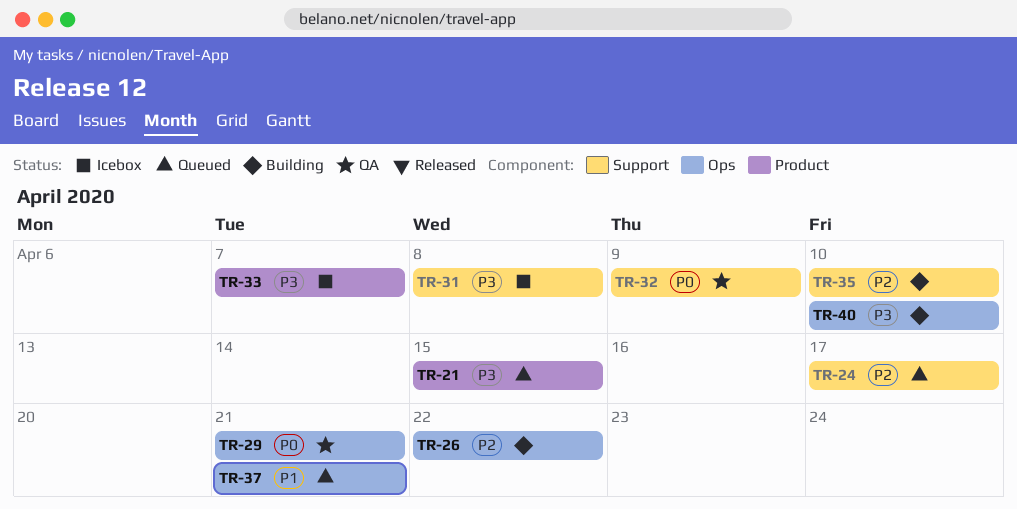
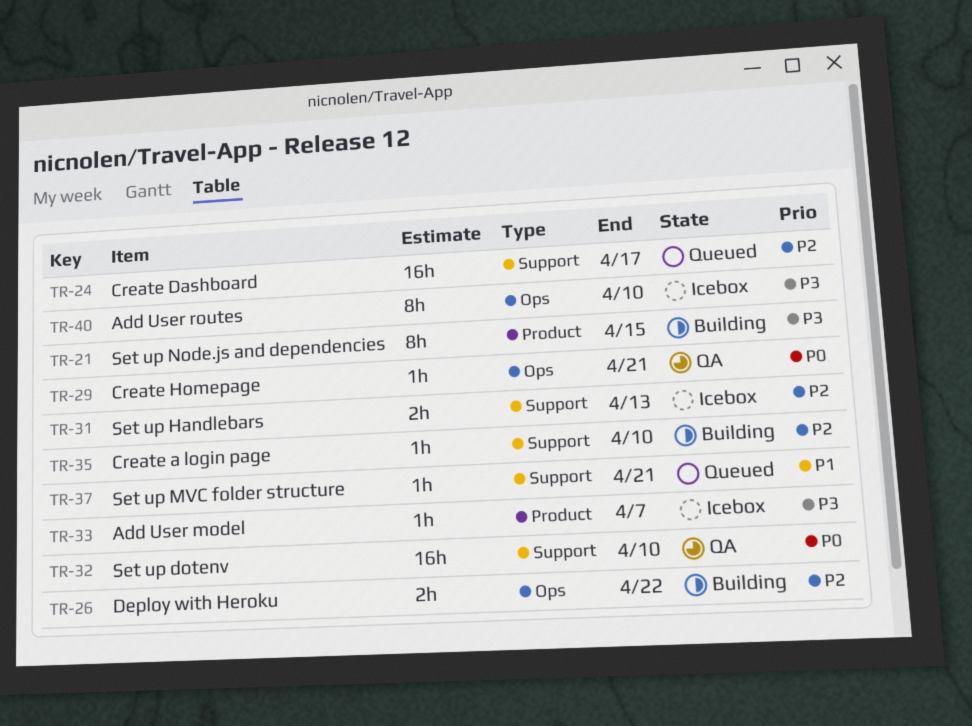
TR-21, status: Queued -> Building
TR-31, priority: P3 -> P2
TR-31, due: Apr 8 -> Apr 13
TR-32, due: Apr 9 -> Apr 10
TR-37, label: Ops -> Support
TR-40, status: Building -> Icebox

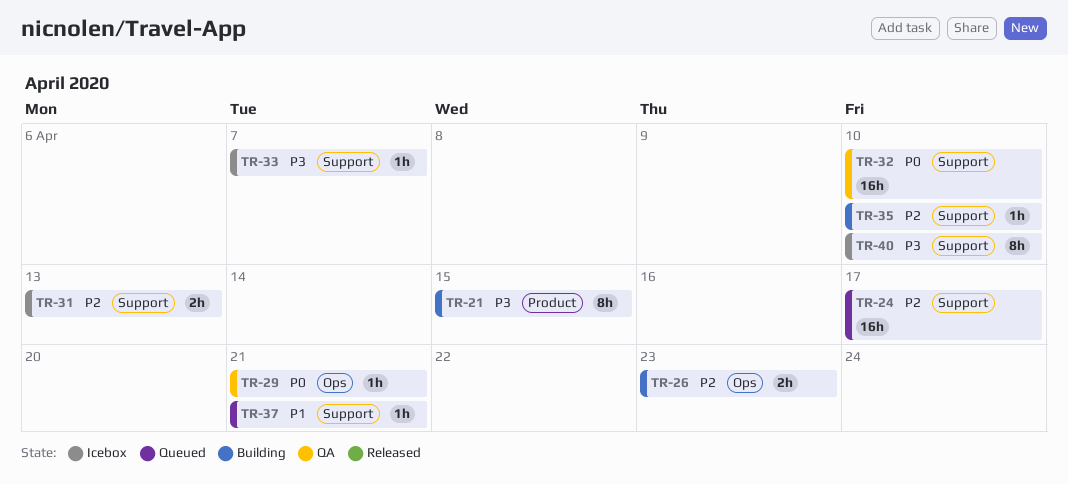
TR-26, due: Apr 22 -> Apr 23
TR-33, label: Product -> Support
TR-40, label: Ops -> Support

